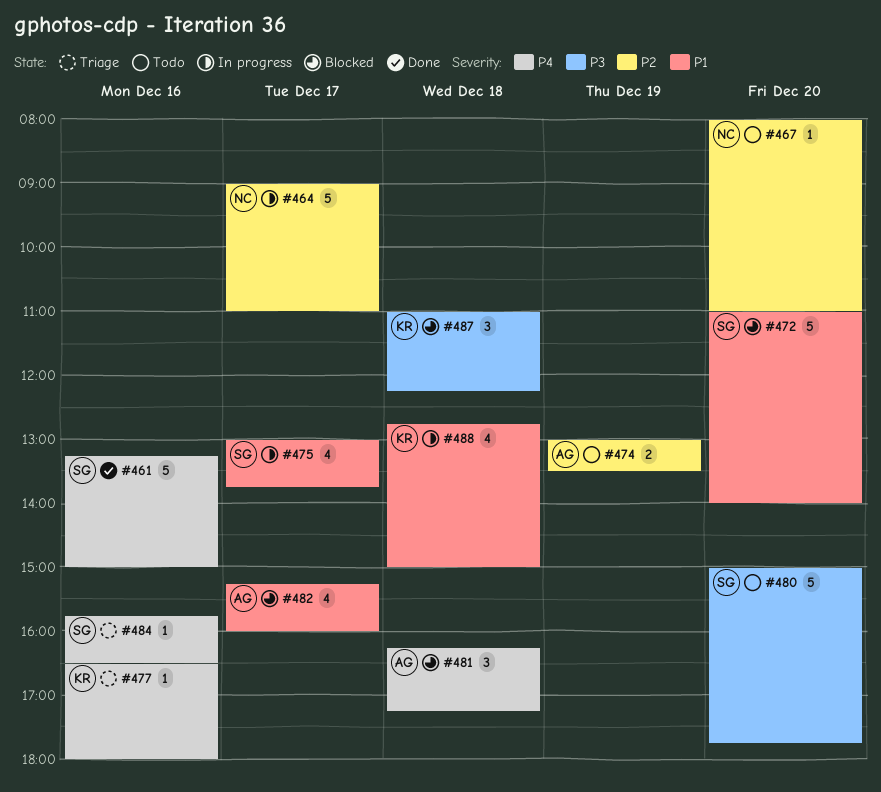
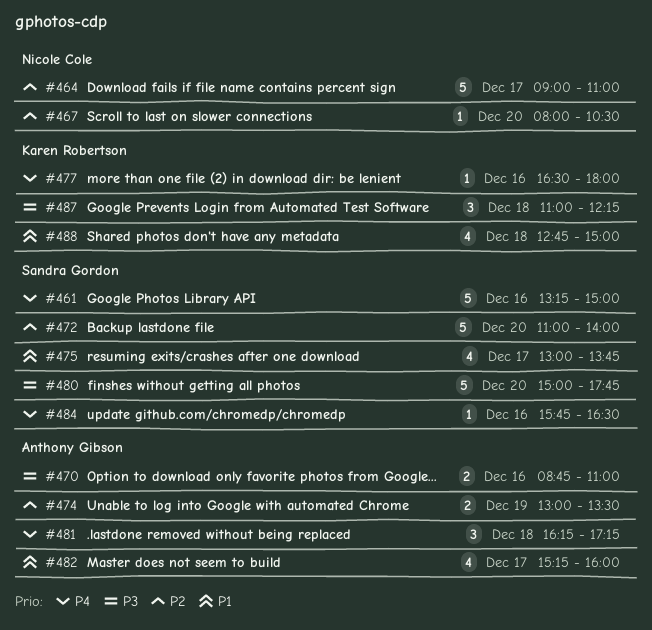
#467, ends: 11:00 -> 10:30
#470: none -> present
#472, priority: P1 -> P2

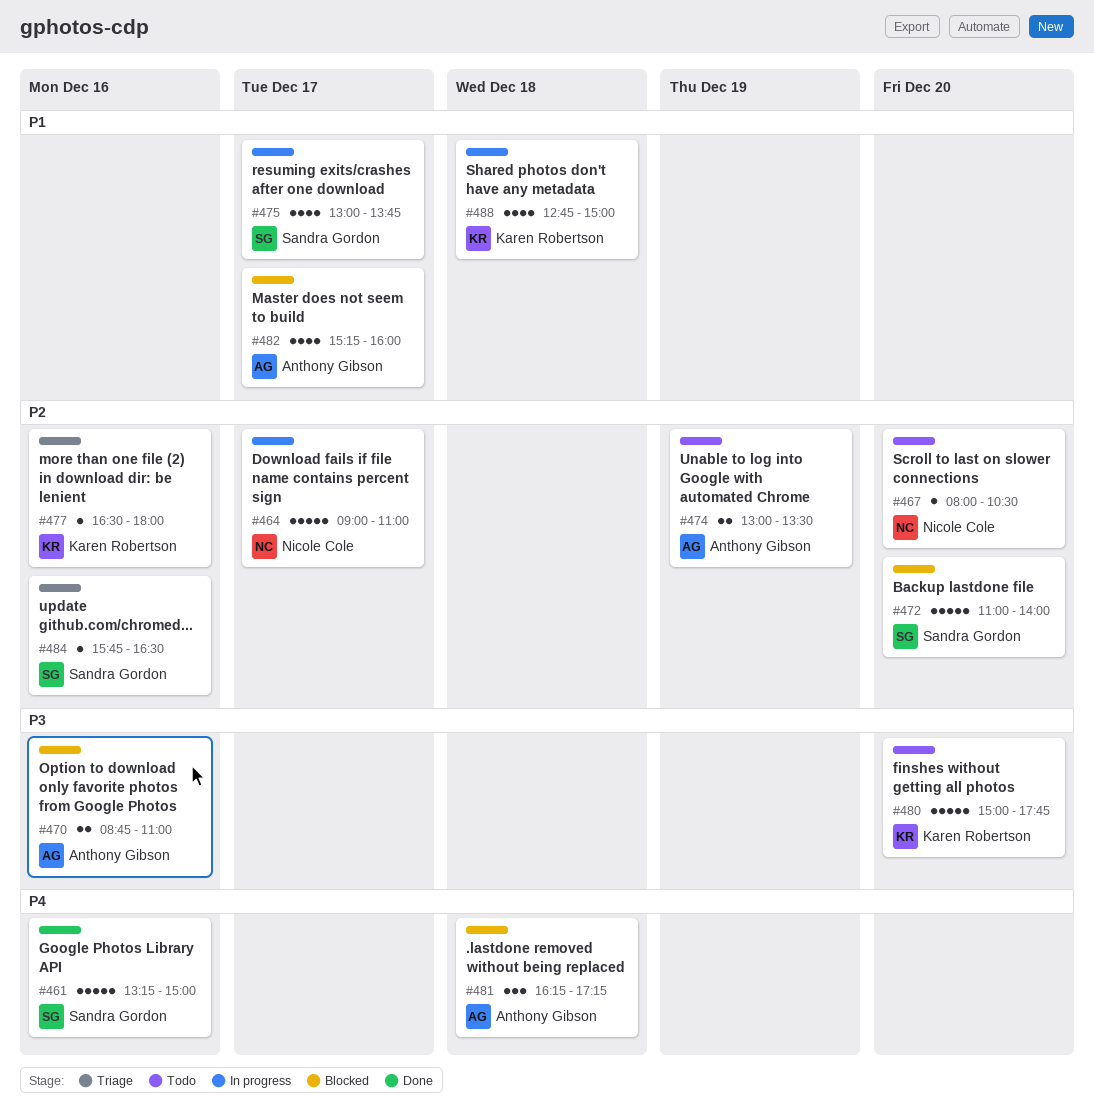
#477, priority: P4 -> P2
#480, owner: Sandra Gordon -> Karen Robertson
#484, priority: P4 -> P2
#487: present -> none

